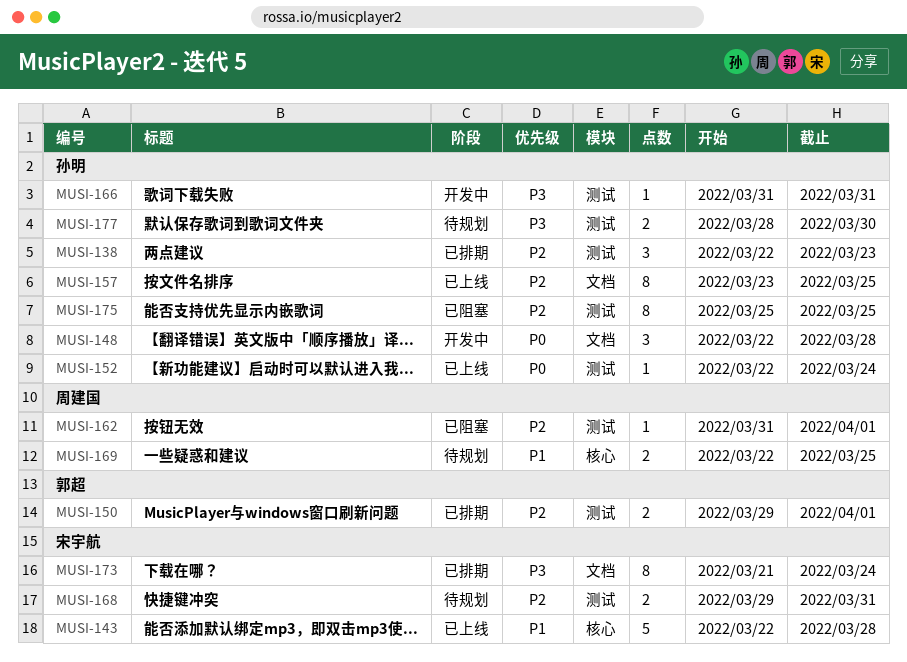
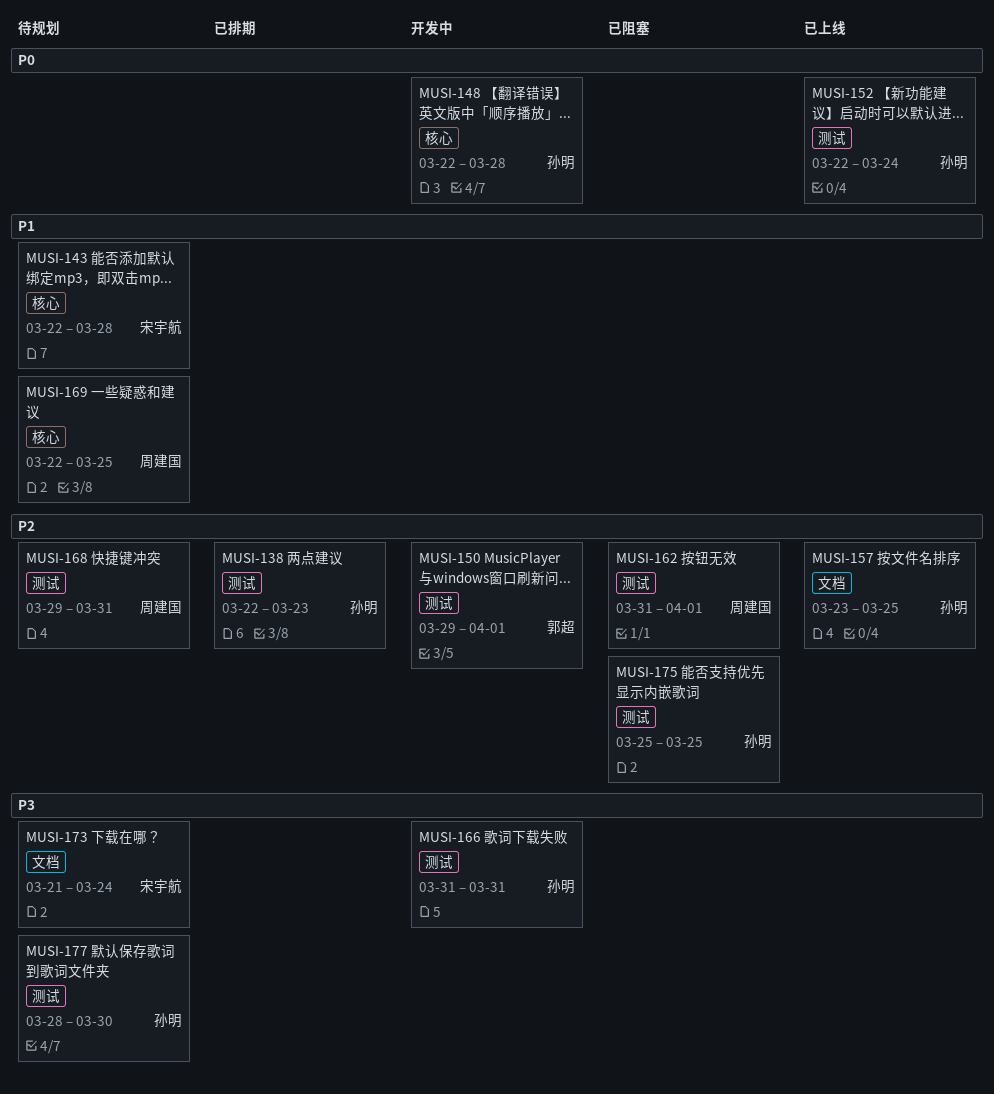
MUSI-143, status: 已上线 -> 待规划
MUSI-148, label: 文档 -> 核心
MUSI-150, status: 已排期 -> 开发中
MUSI-168, owner: 宋宇航 -> 周建国
MUSI-173, status: 已排期 -> 待规划

